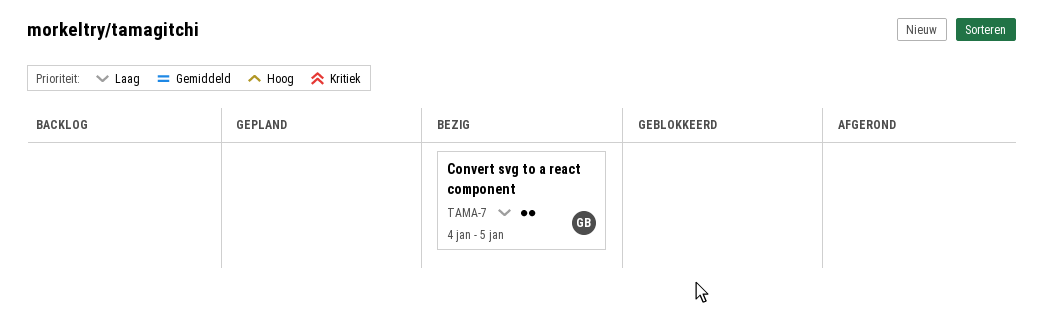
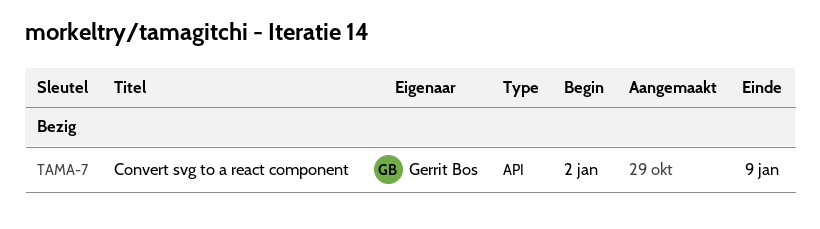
TAMA-7, start: Jan 4 -> Jan 2
TAMA-7, due: Jan 5 -> Jan 9

